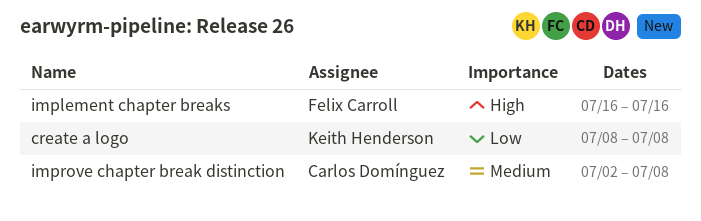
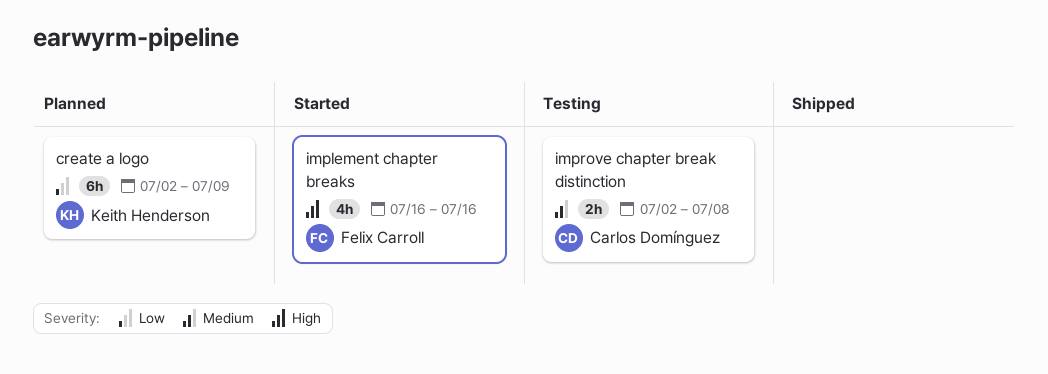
create a logo, start: Jul 8 -> Jul 2
create a logo, due: Jul 8 -> Jul 9

